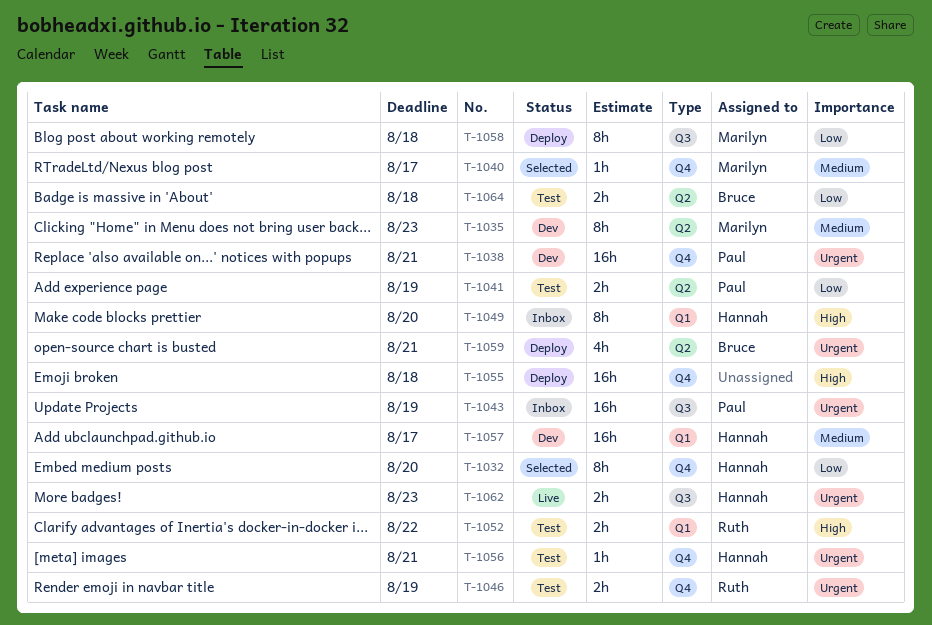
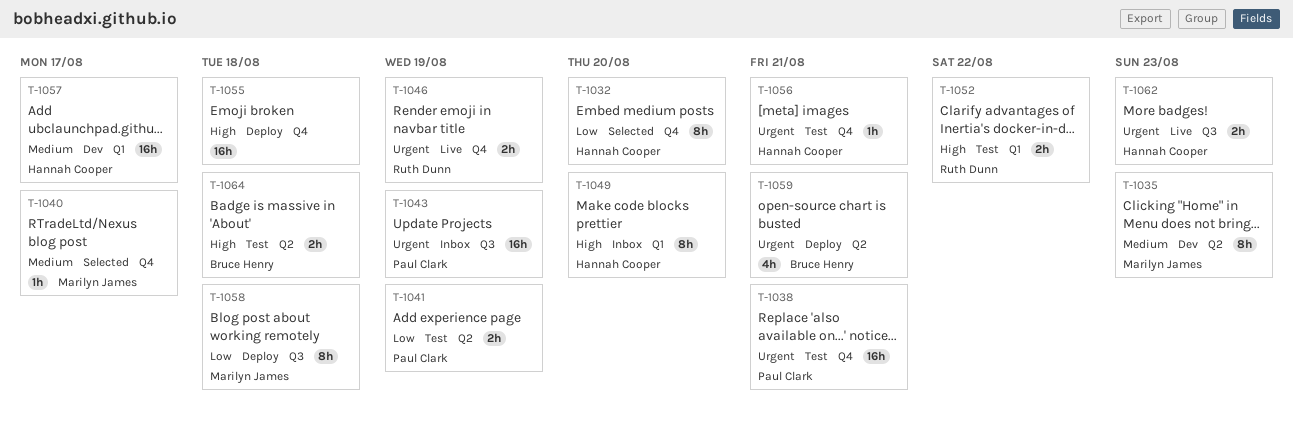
T-1038, status: Dev -> Test
T-1046, status: Test -> Live
T-1064, priority: Low -> High

